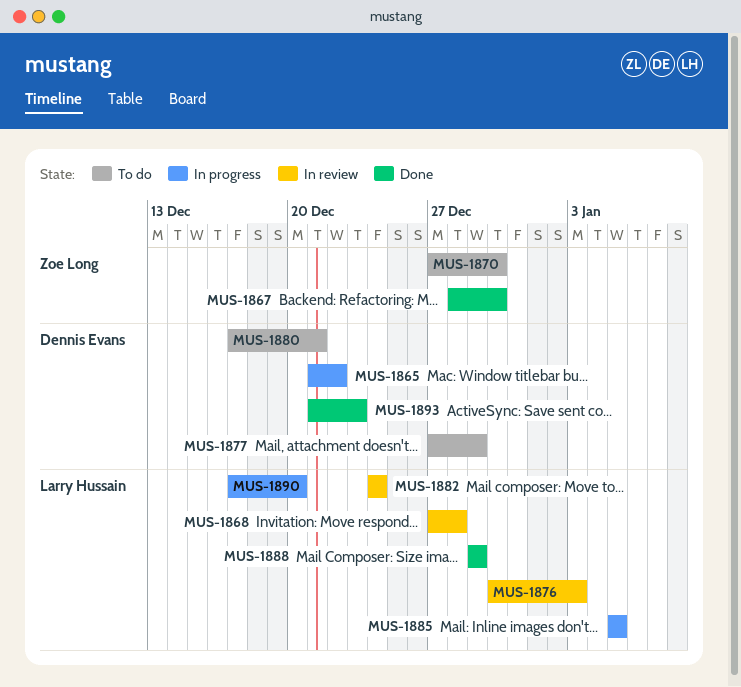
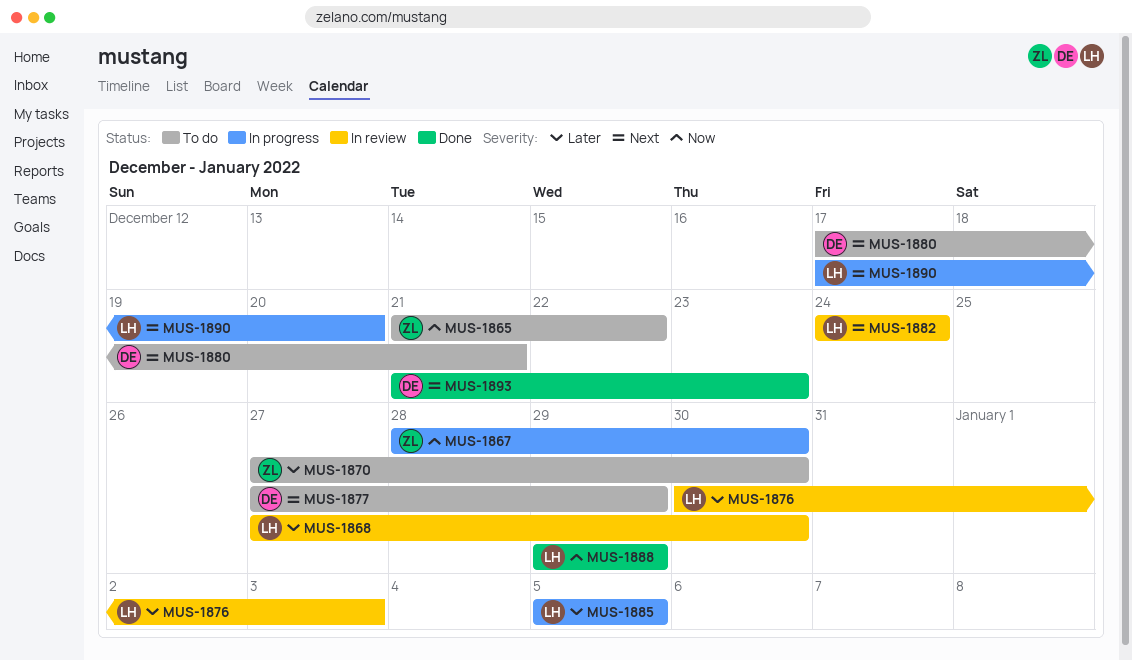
MUS-1865, status: In progress -> To do
MUS-1865, owner: Dennis Evans -> Zoe Long
MUS-1867, status: Done -> In progress
MUS-1868, due: Dec 28 -> Dec 30

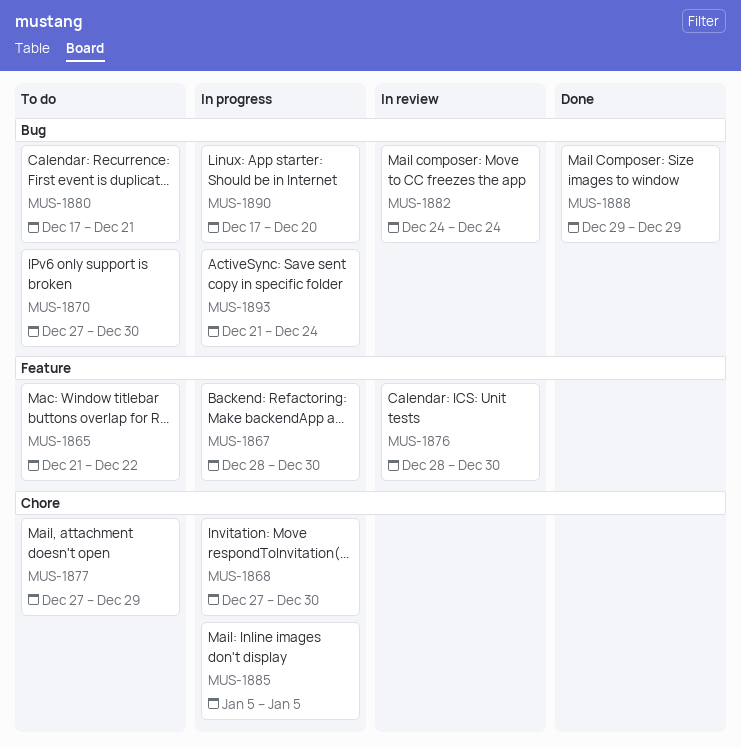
MUS-1868, status: In review -> In progress
MUS-1876, start: Dec 30 -> Dec 28
MUS-1876, due: Jan 3 -> Dec 30
MUS-1893, status: Done -> In progress
MUS-1893, due: Dec 23 -> Dec 24

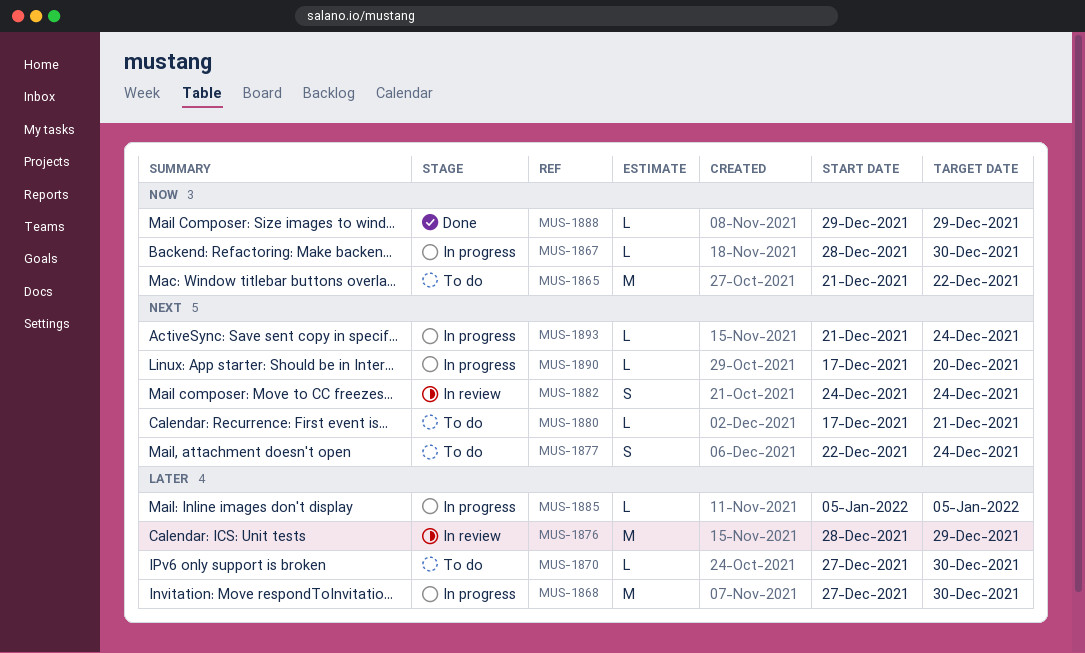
MUS-1876, due: Dec 30 -> Dec 29
MUS-1877, start: Dec 27 -> Dec 22
MUS-1877, due: Dec 29 -> Dec 24

